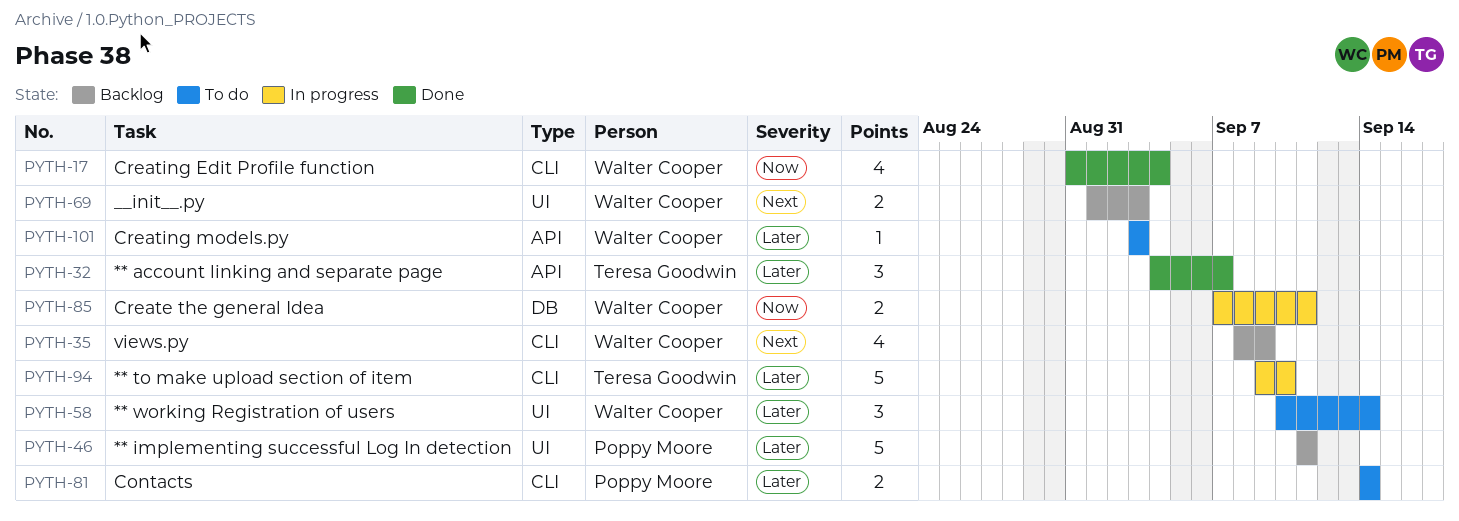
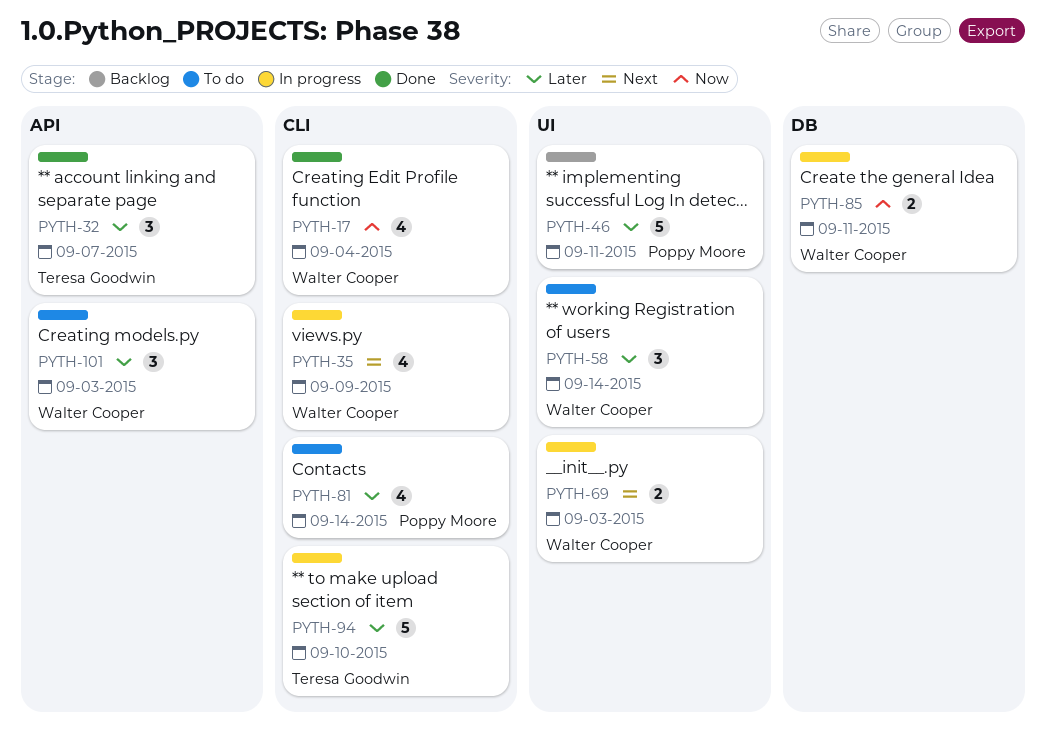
PYTH-35, status: Backlog -> In progress
PYTH-69, status: Backlog -> In progress
PYTH-81, estimate: 2 -> 4
PYTH-101, estimate: 1 -> 3

